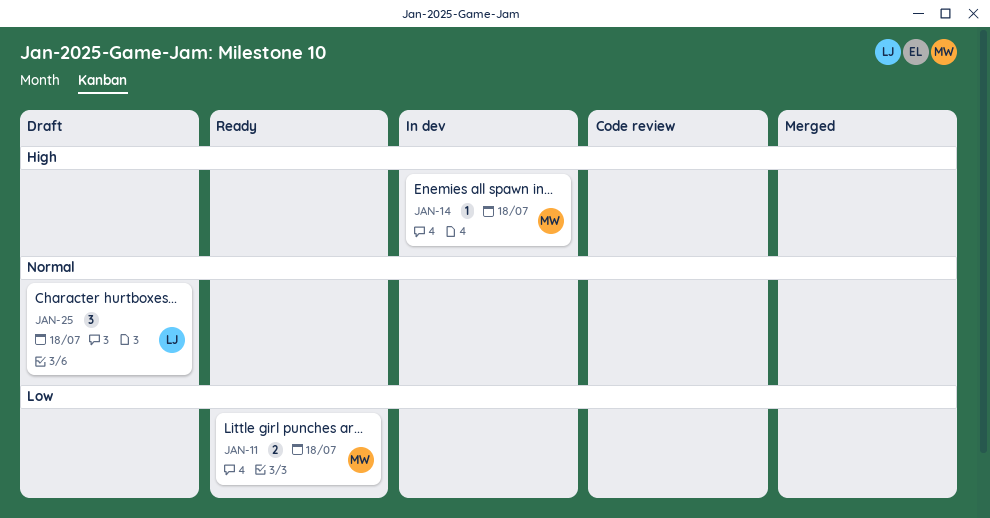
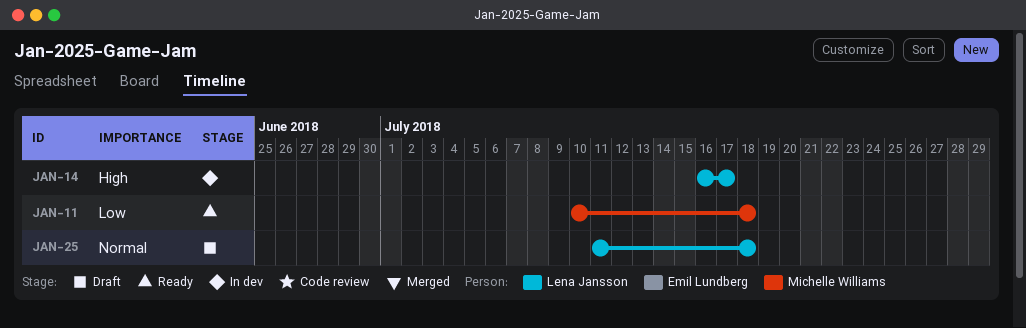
JAN-14, owner: Michelle Williams -> Lena Jansson
JAN-14, due: Jul 18 -> Jul 17

